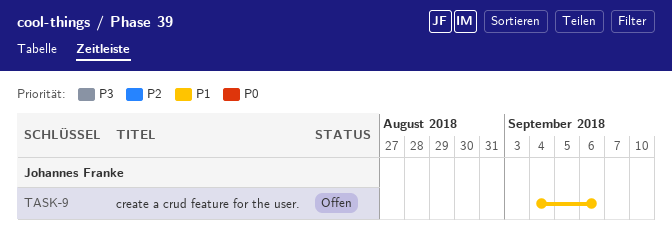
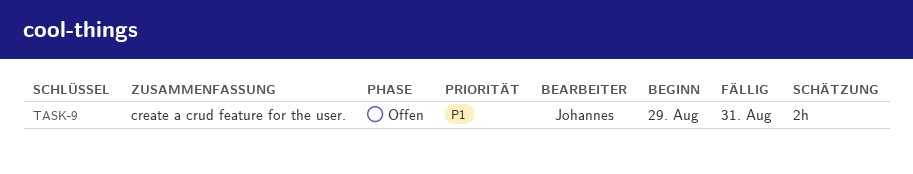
TASK-9, start: Sep 4 -> Aug 29
TASK-9, due: Sep 6 -> Aug 31

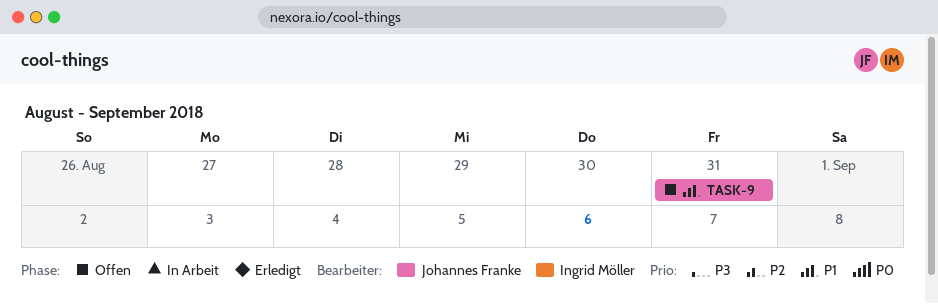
TASK-9, start: Aug 29 -> Aug 31

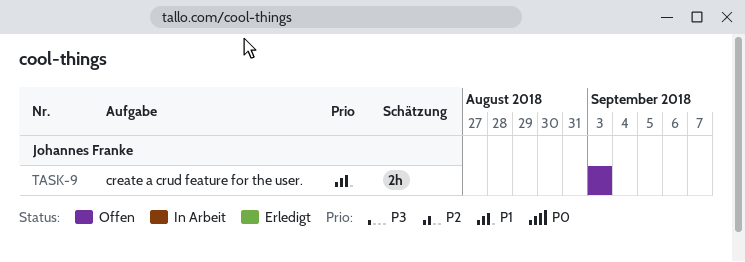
TASK-9, start: Aug 31 -> Sep 3
TASK-9, due: Aug 31 -> Sep 3

